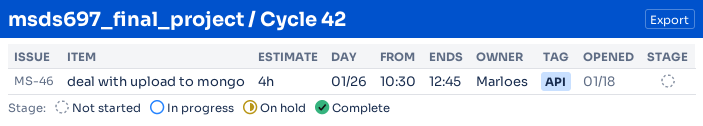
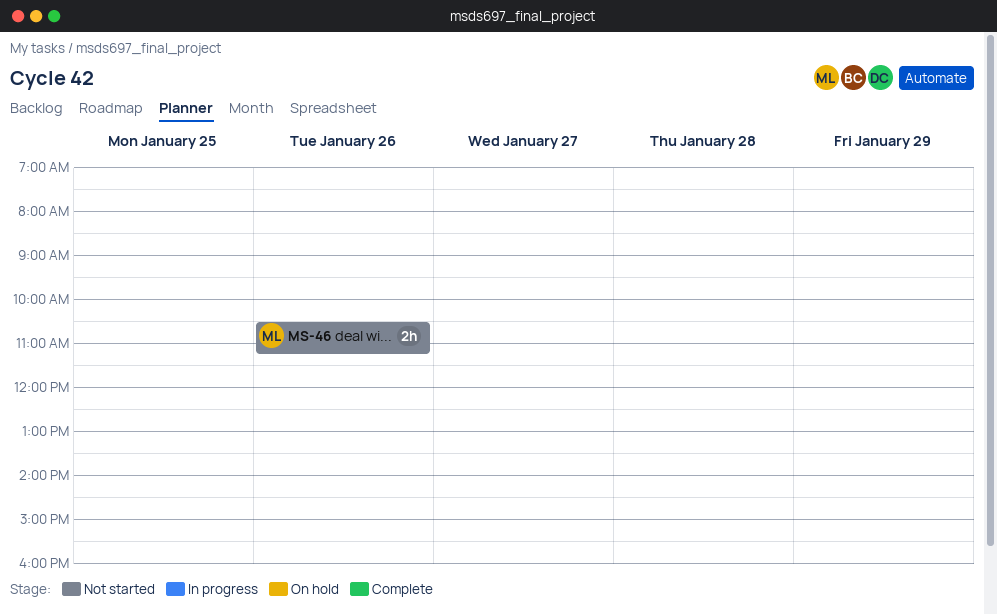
MS-46, estimate: 4h -> 2h
MS-46, ends: 12:45 -> 11:15

